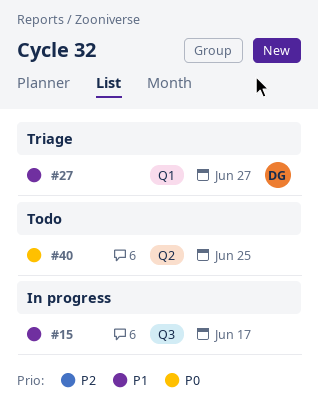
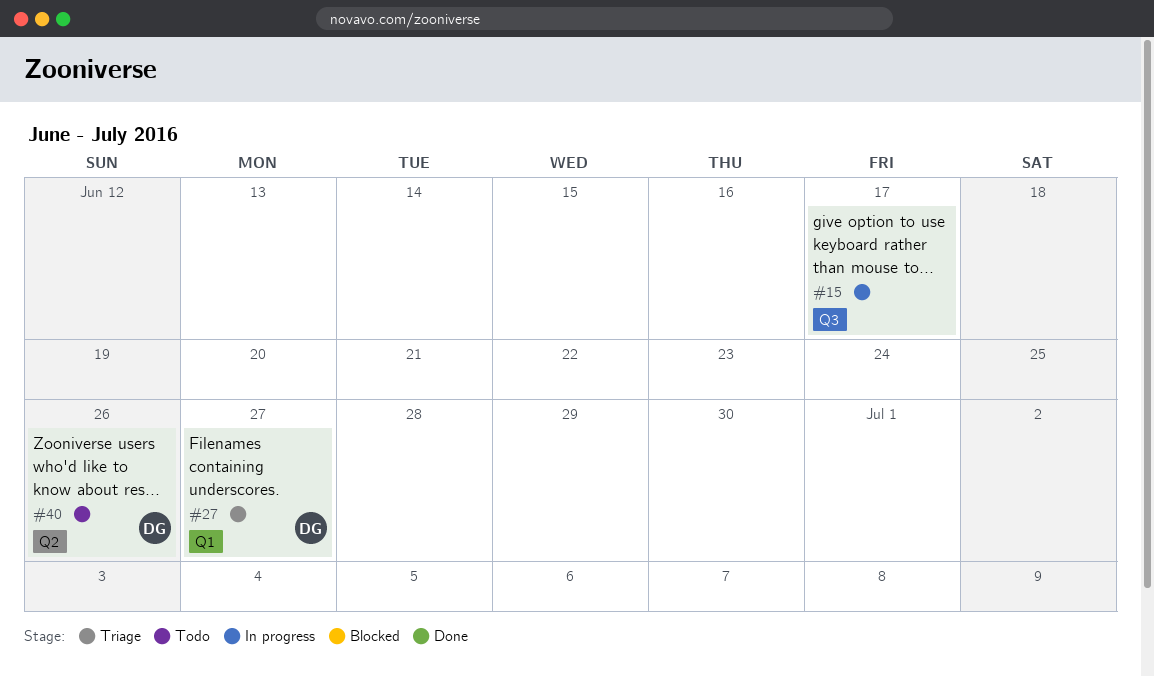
#40, owner: none -> DG
#40, due: Jun 25 -> Jun 26

